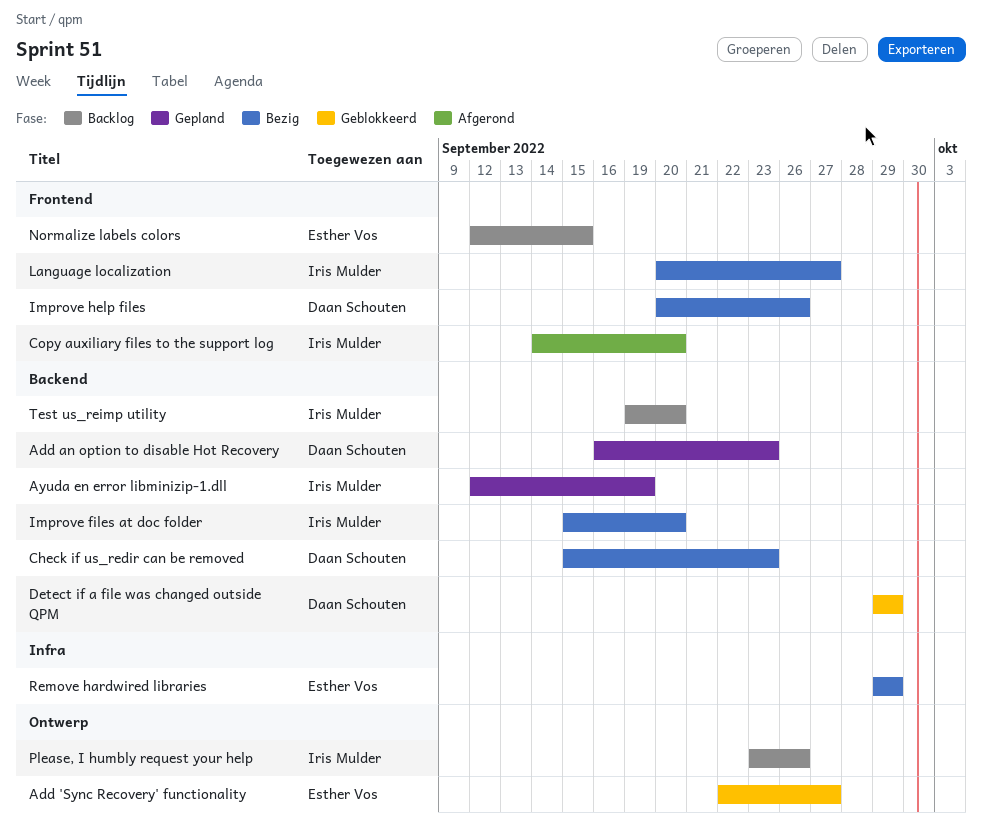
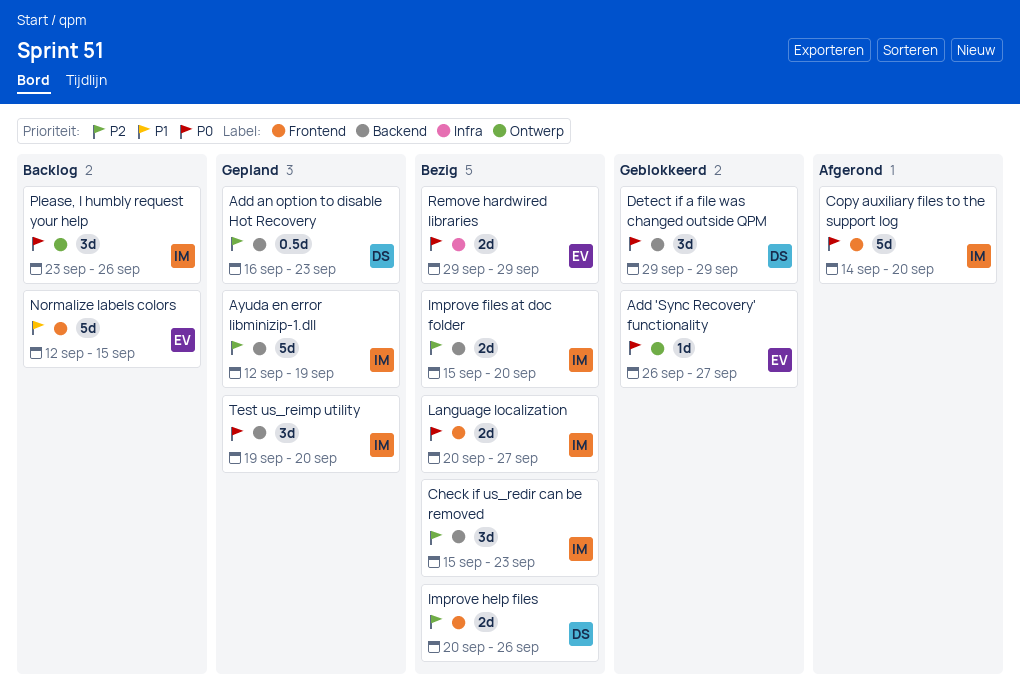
Add 'Sync Recovery' functionality, start: Sep 22 -> Sep 26
Check if us_redir can be removed, owner: Daan Schouten -> Iris Mulder
Test us_reimp utility, status: Backlog -> Gepland

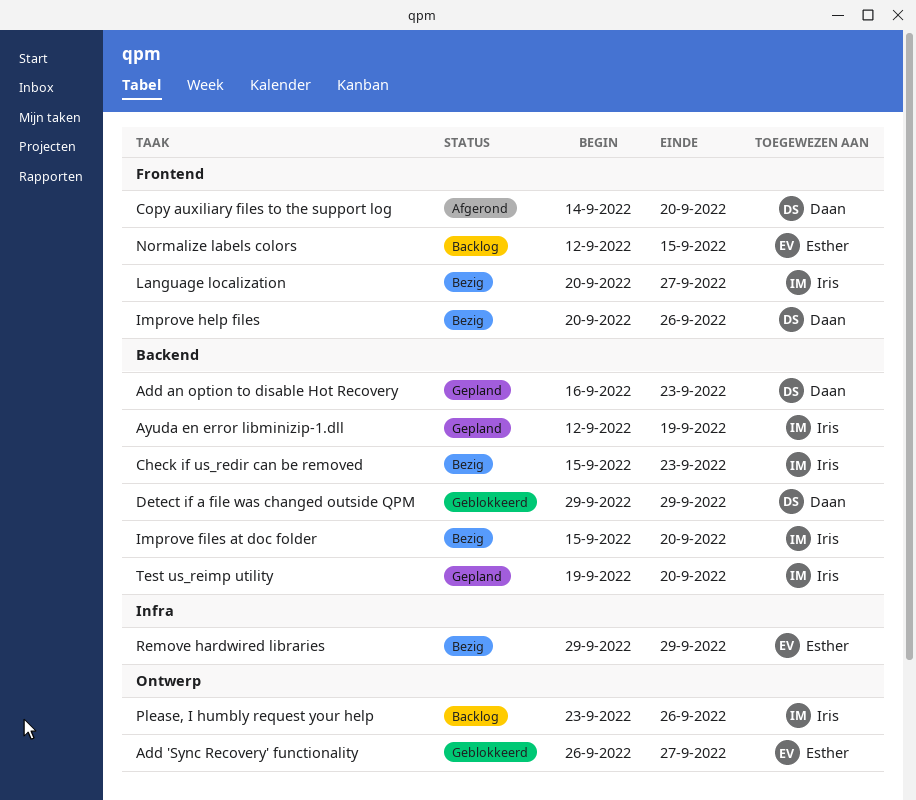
Copy auxiliary files to the support log, owner: Iris -> Daan

